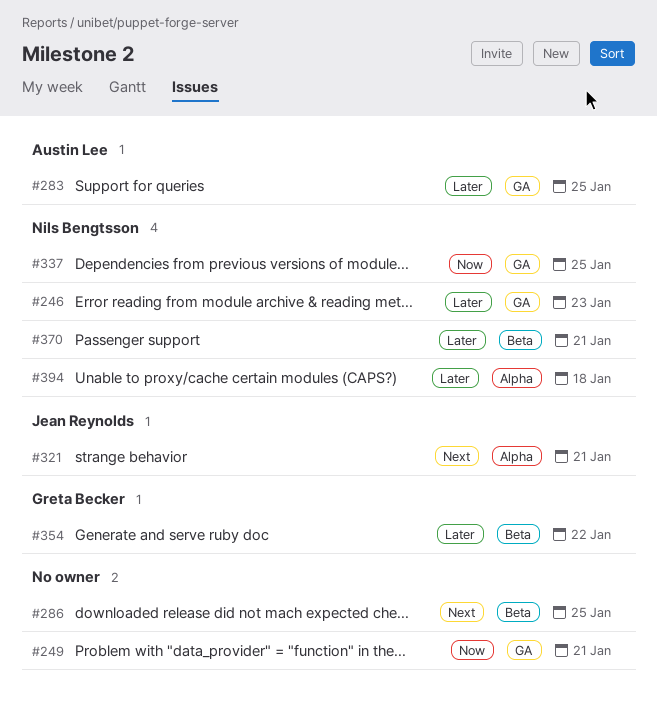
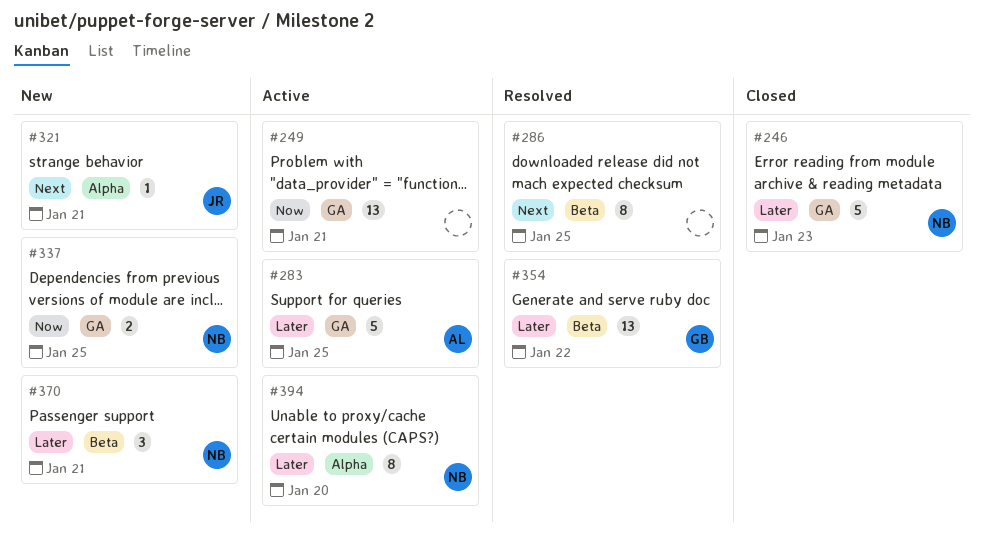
#394, due: Jan 18 -> Jan 20

